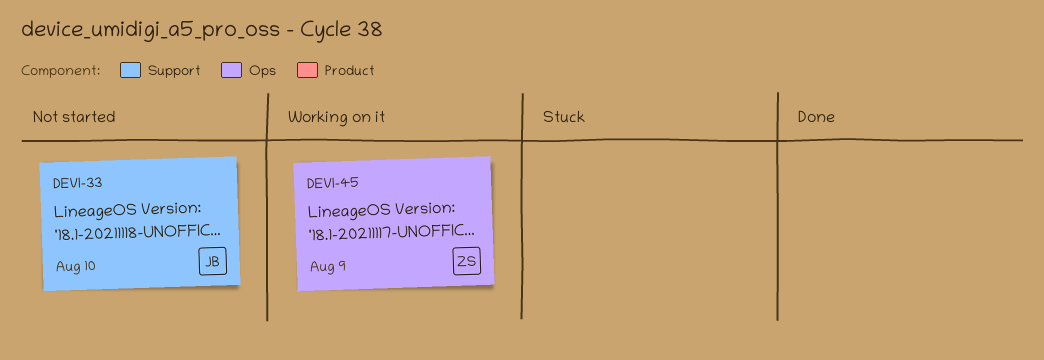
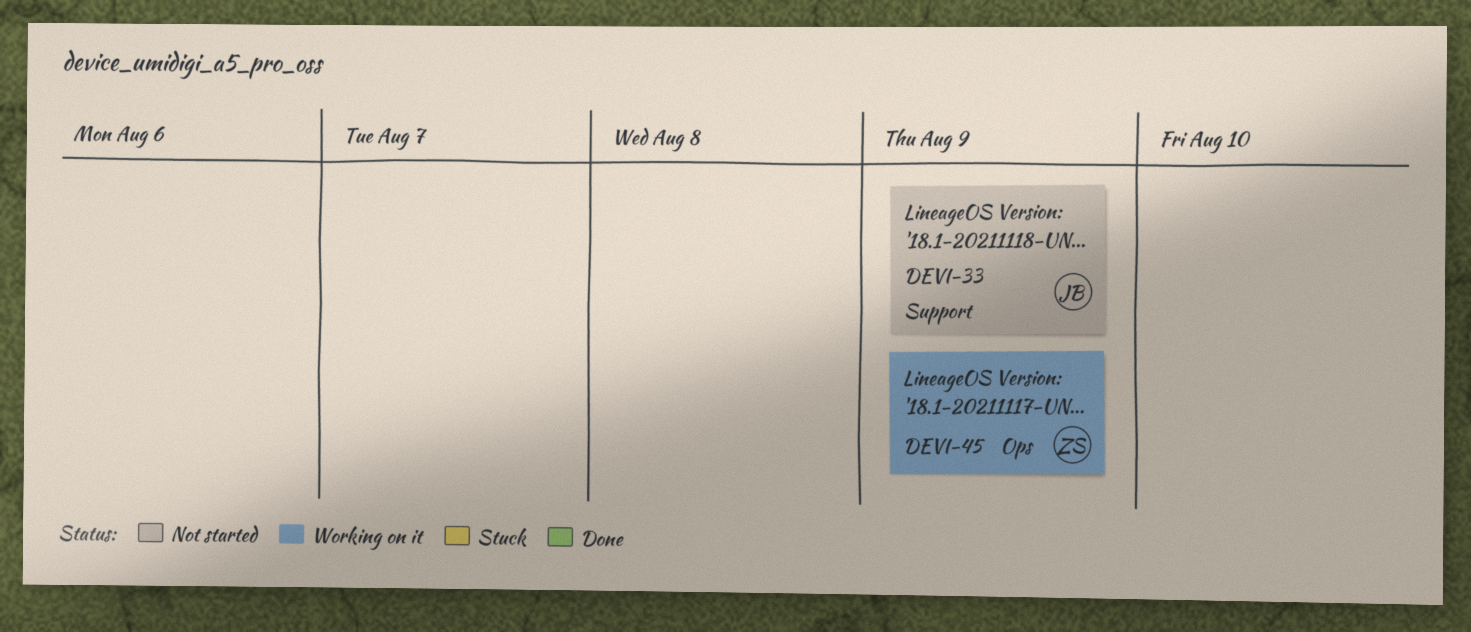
DEVI-33, due: Aug 10 -> Aug 9

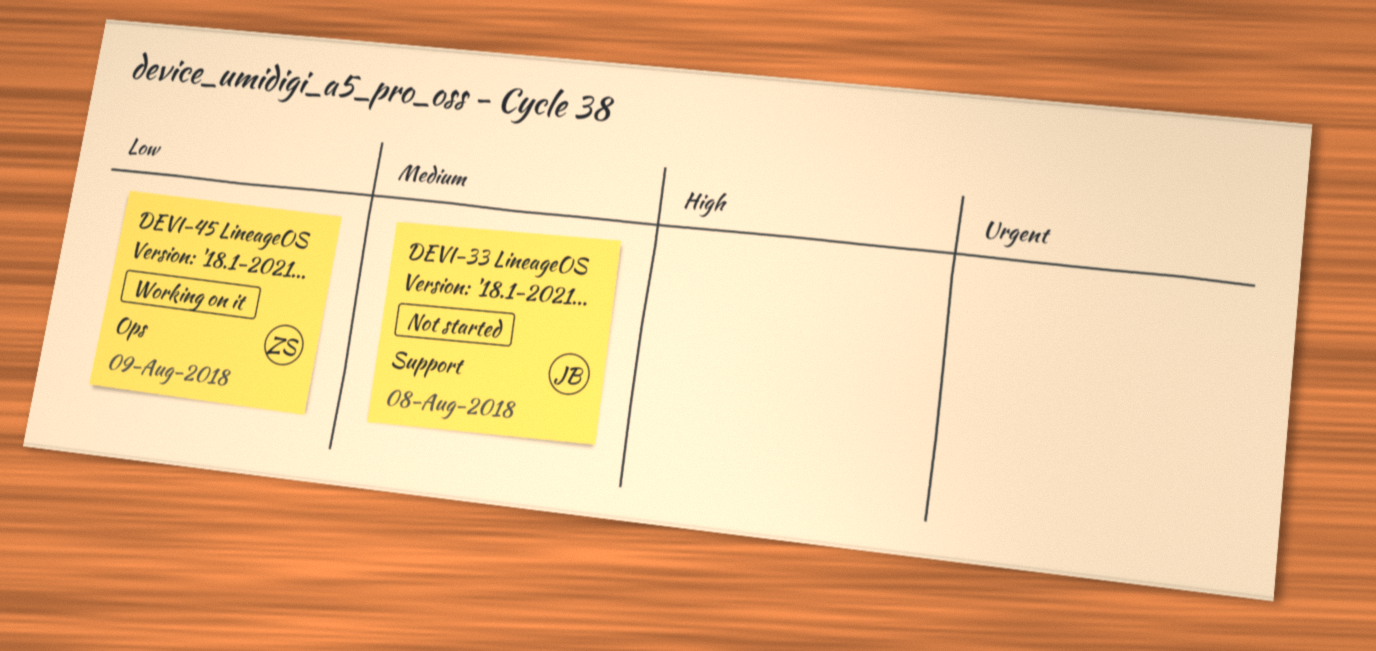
DEVI-33, due: Aug 9 -> Aug 8

